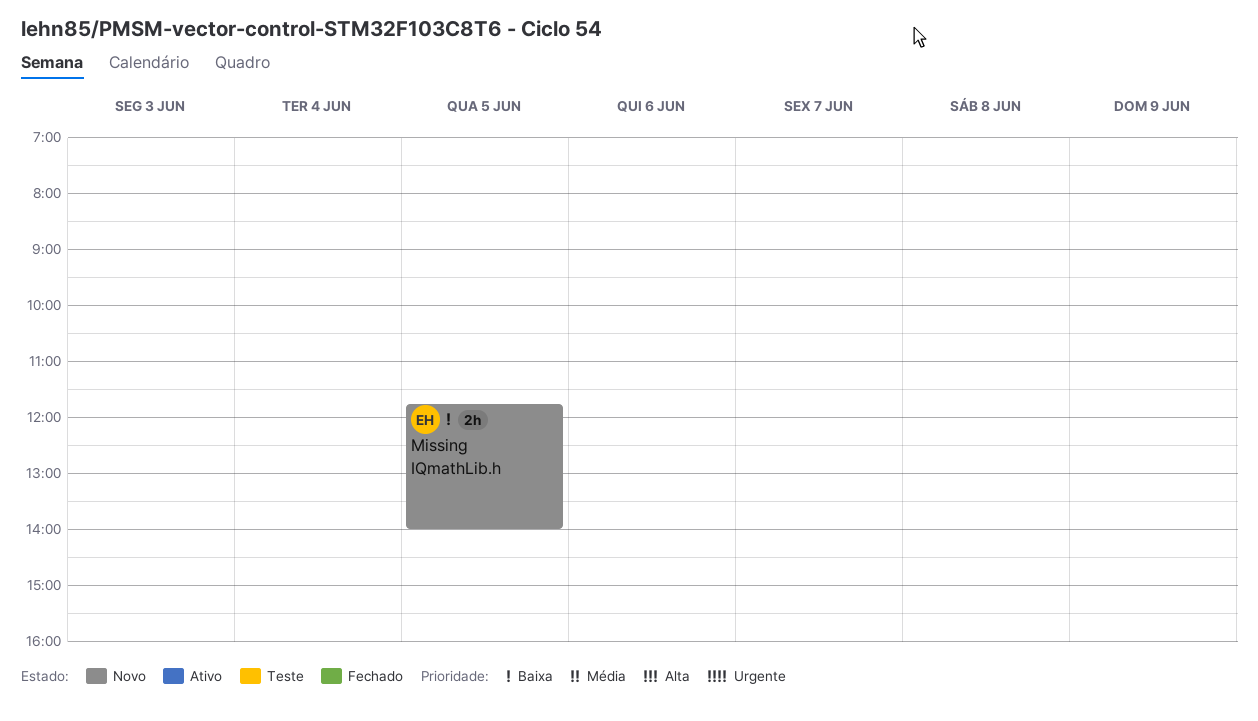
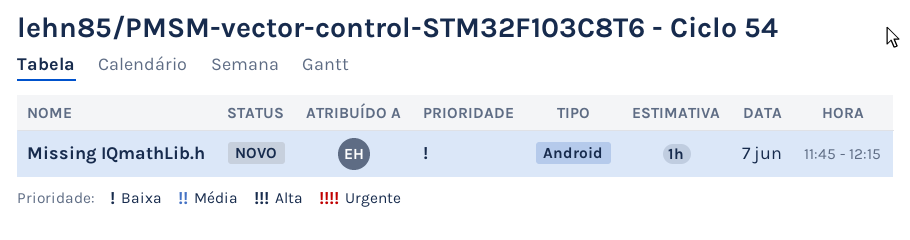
Missing IQmathLib.h, estimate: 2h -> 1h
Missing IQmathLib.h, day: Jun 5 -> Jun 7
Missing IQmathLib.h, ends: 14:00 -> 12:15

